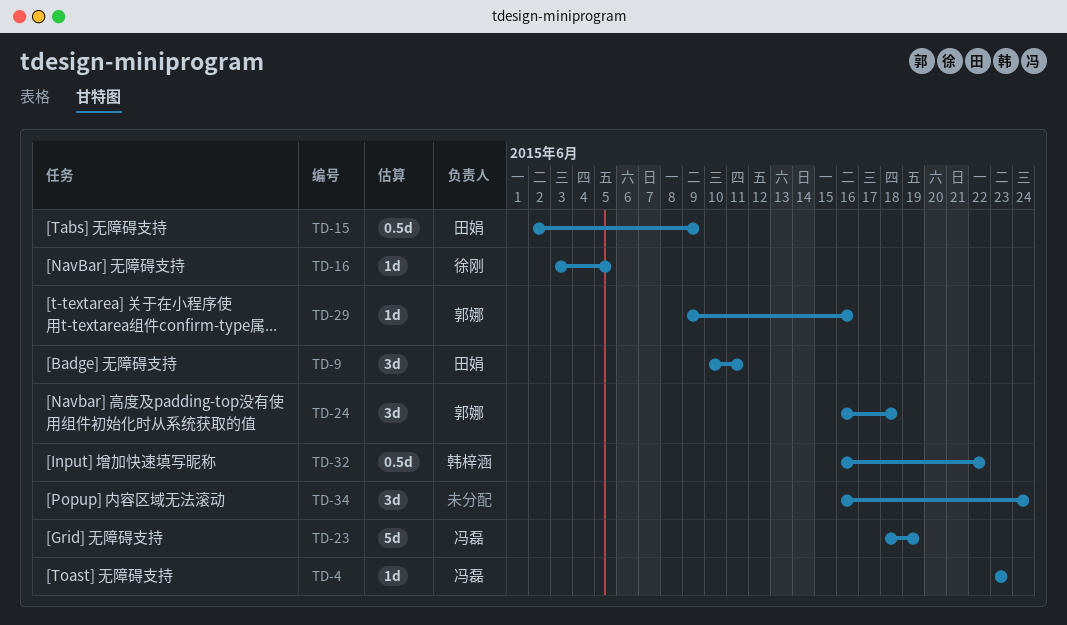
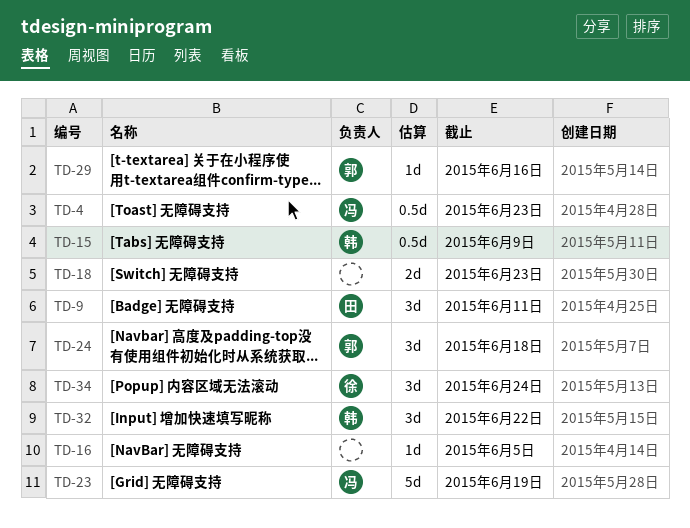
TD-4, estimate: 1d -> 0.5d
TD-15, owner: 田娟 -> 韩梓涵
TD-16, owner: 徐刚 -> none
TD-18: none -> present
TD-32, estimate: 0.5d -> 3d
TD-34, owner: none -> 徐刚

